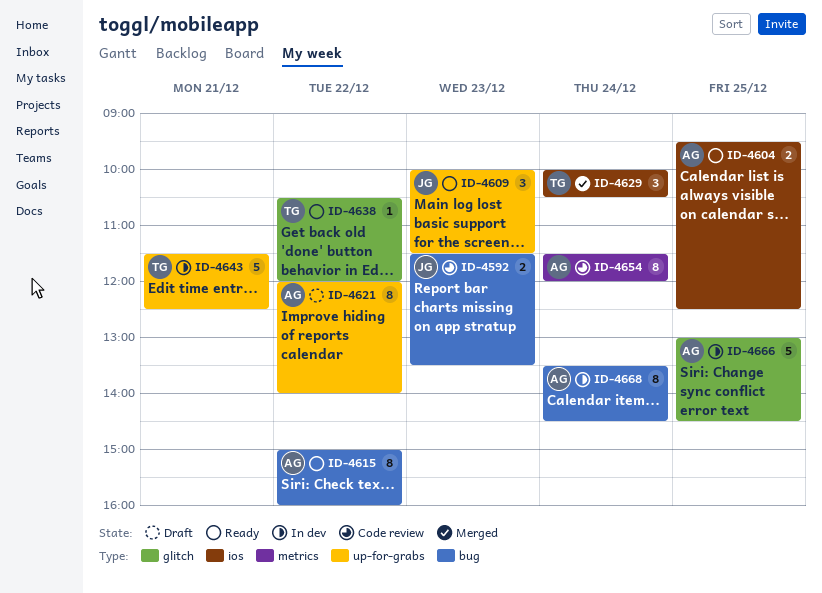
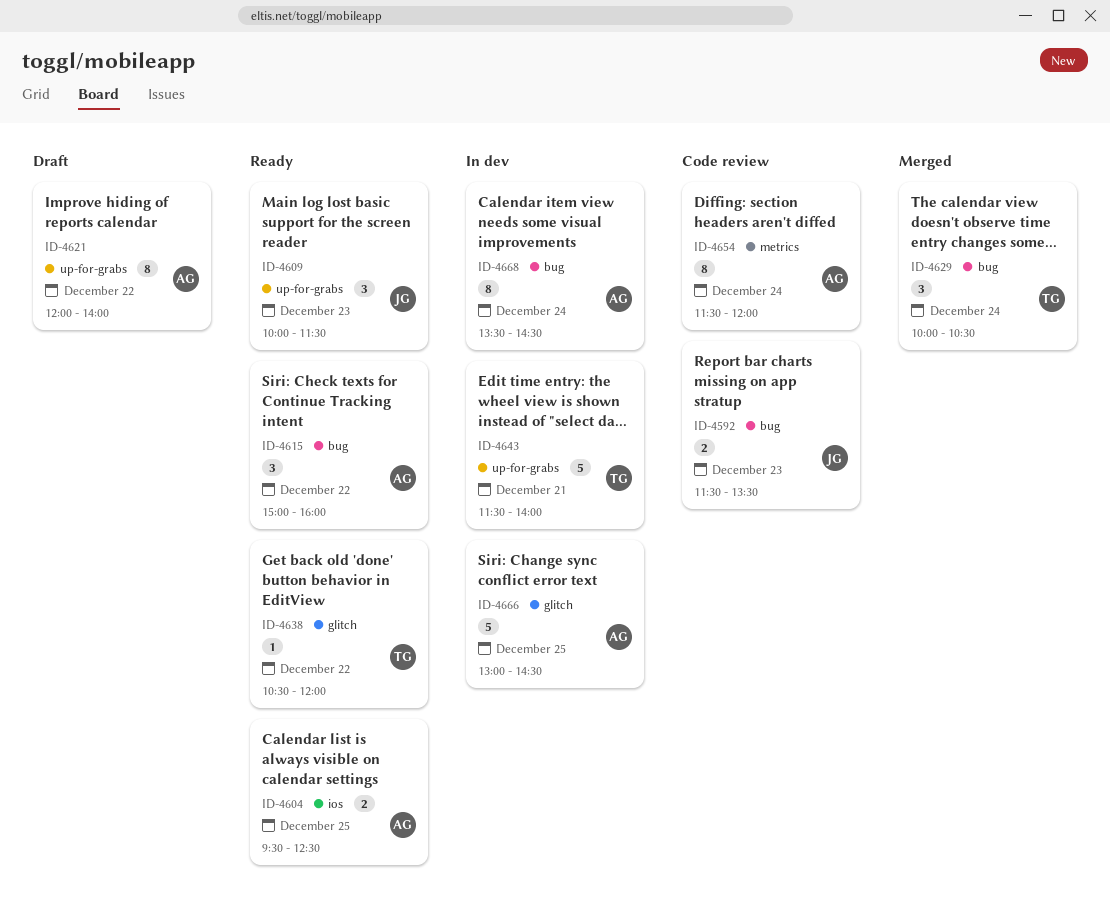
ID-4615, estimate: 8 -> 3
ID-4629, label: ios -> bug
ID-4643, ends: 12:30 -> 14:00

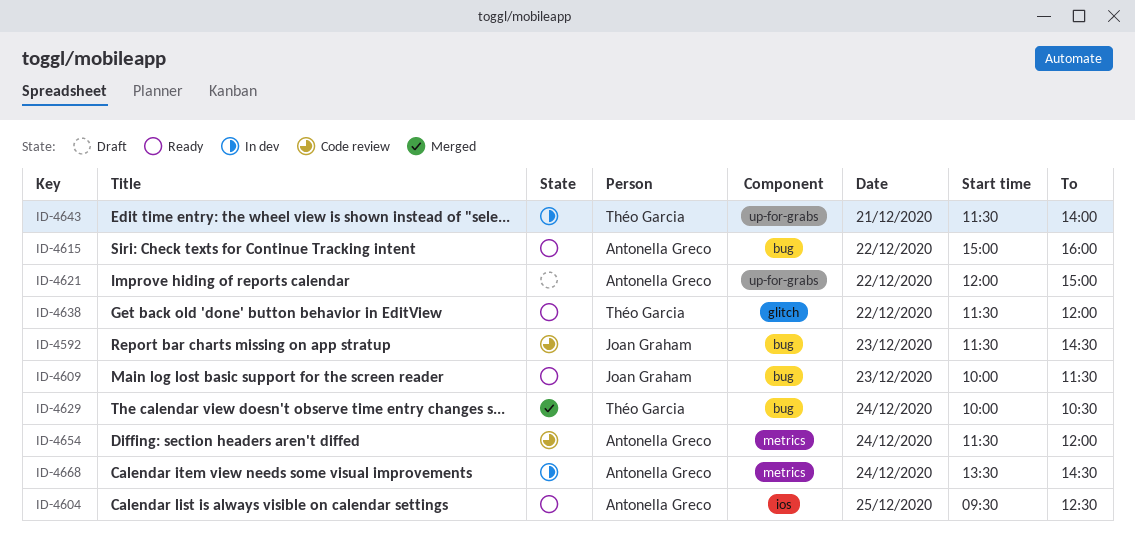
ID-4592, ends: 13:30 -> 14:30
ID-4609, label: up-for-grabs -> bug
ID-4621, ends: 14:00 -> 15:00
ID-4638, begins: 10:30 -> 11:30
ID-4666: present -> none
ID-4668, label: bug -> metrics

